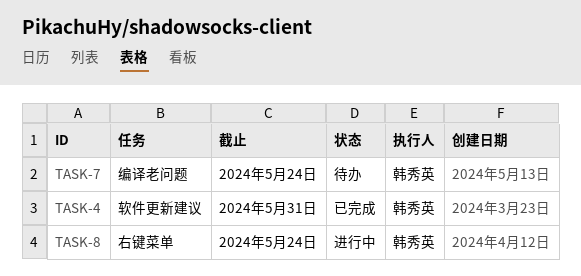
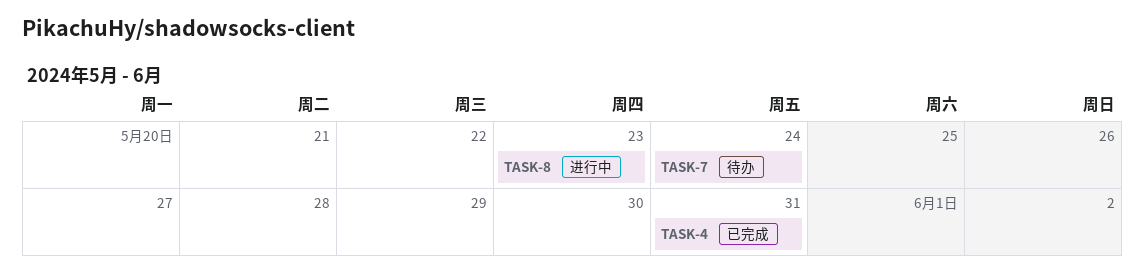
TASK-8, due: May 24 -> May 23

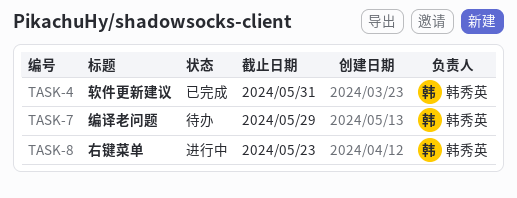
TASK-7, due: May 24 -> May 29

